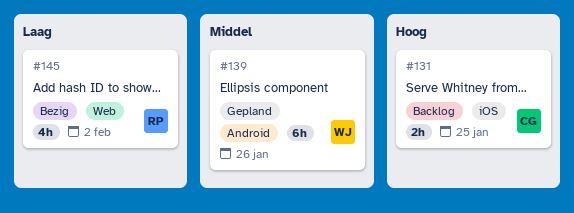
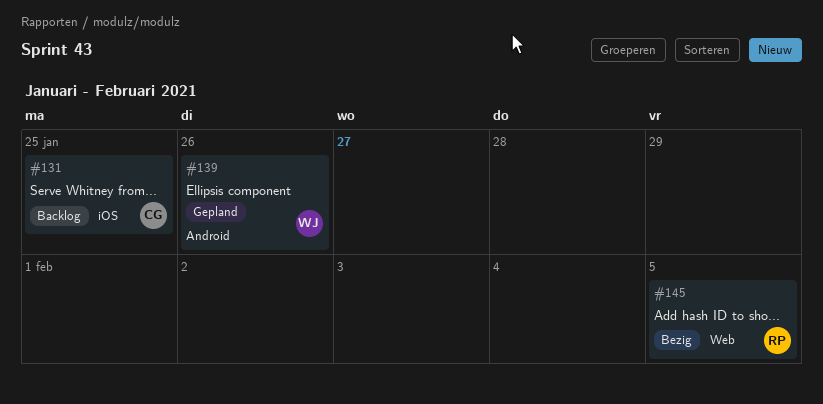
#145, due: Feb 2 -> Feb 5

